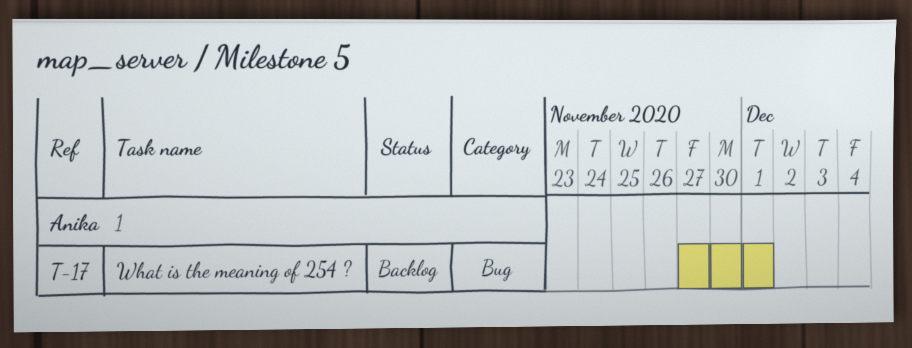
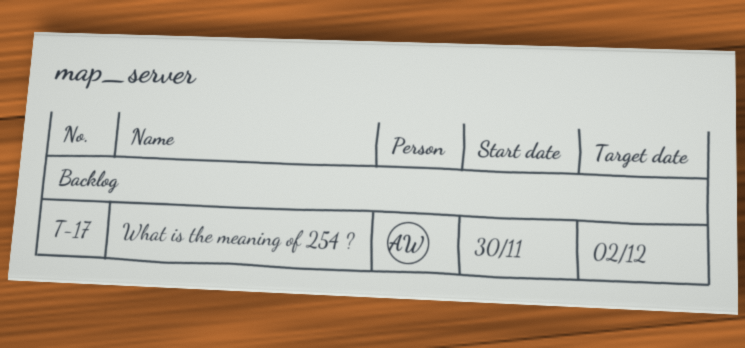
T-17, start: Nov 27 -> Nov 30
T-17, due: Dec 1 -> Dec 2

